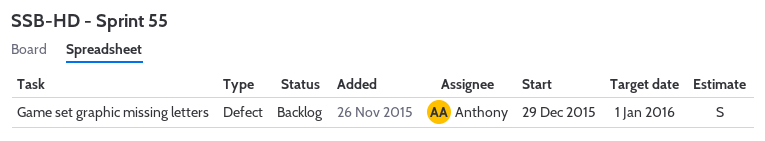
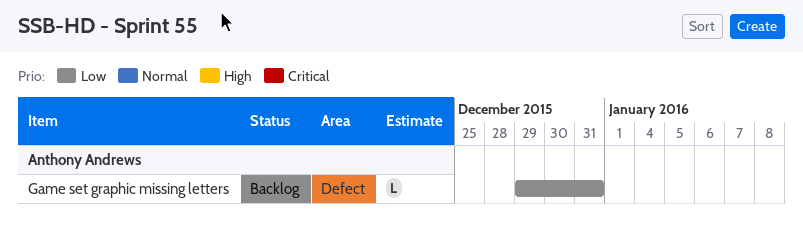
Game set graphic missing letters, estimate: S -> L
Game set graphic missing letters, due: Jan 1 -> Dec 31

